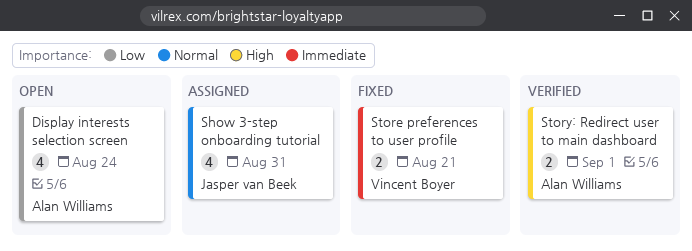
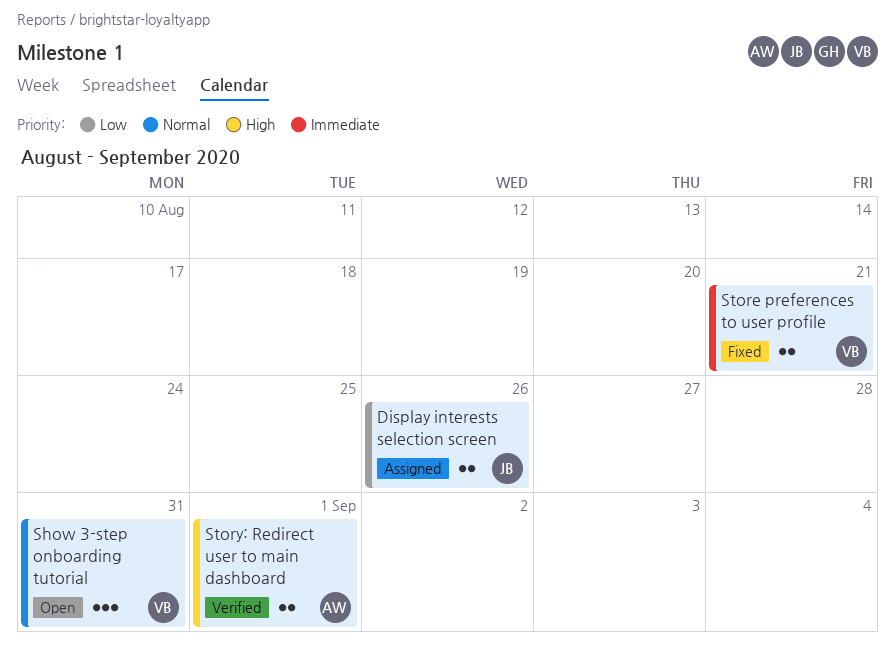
Display interests selection screen, status: Open -> Assigned
Display interests selection screen, owner: Alan Williams -> Jasper van Beek
Display interests selection screen, estimate: 4 -> 2
Display interests selection screen, due: Aug 24 -> Aug 26
Show 3-step onboarding tutorial, status: Assigned -> Open
Show 3-step onboarding tutorial, owner: Jasper van Beek -> Vincent Boyer
Show 3-step onboarding tutorial, estimate: 4 -> 3

